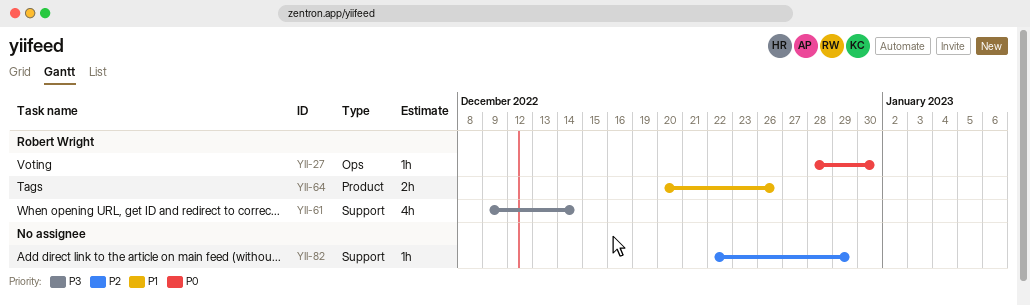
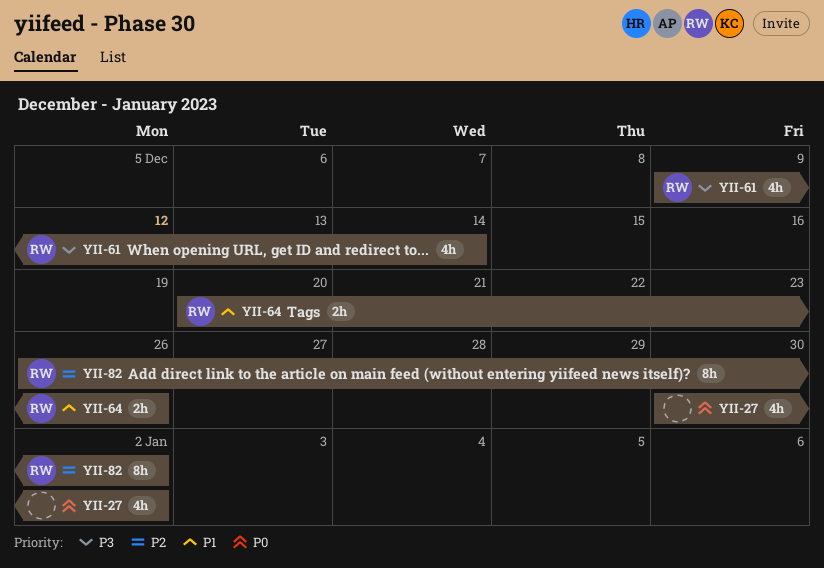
YII-27, owner: Robert Wright -> none
YII-27, estimate: 1h -> 4h
YII-27, start: Dec 28 -> Dec 30
YII-27, due: Dec 30 -> Jan 2
YII-82, owner: none -> Robert Wright
YII-82, estimate: 1h -> 8h
YII-82, start: Dec 22 -> Dec 26
YII-82, due: Dec 29 -> Jan 2

